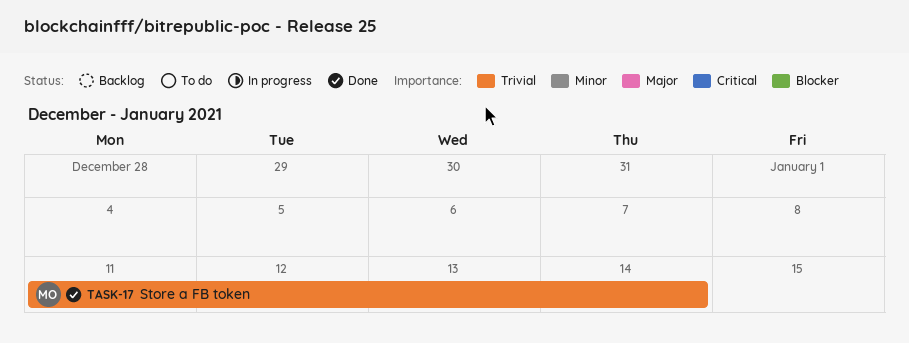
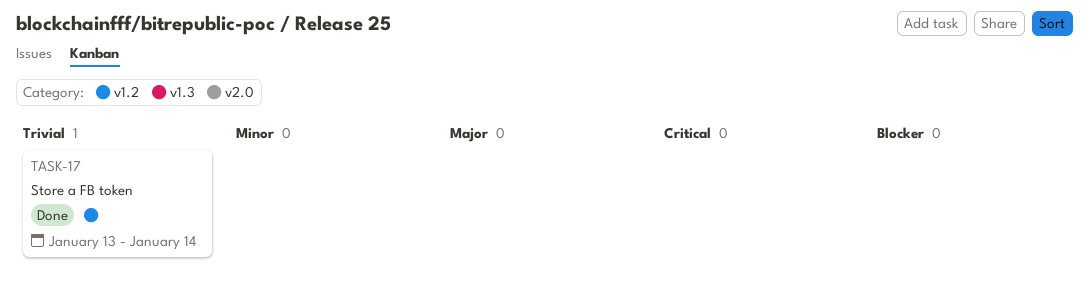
TASK-17, start: Jan 11 -> Jan 13

